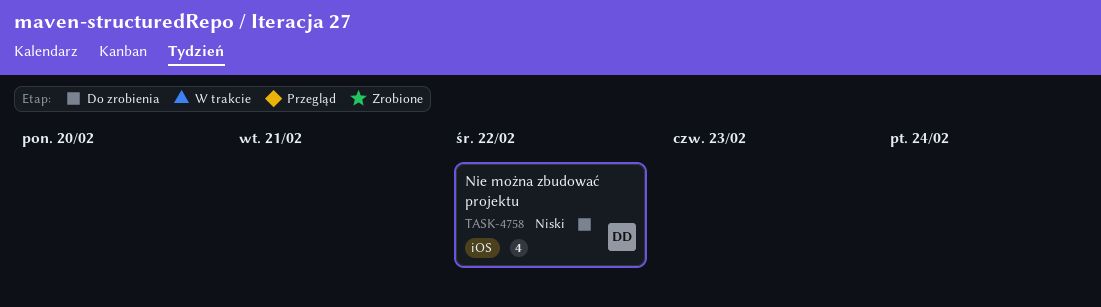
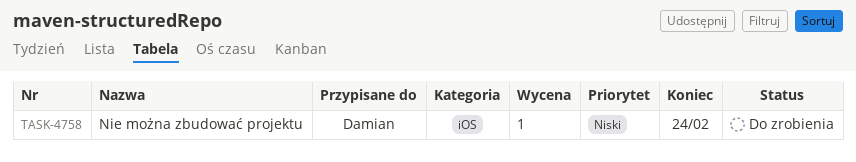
TASK-4758, estimate: 4 -> 1
TASK-4758, due: Feb 22 -> Feb 24

